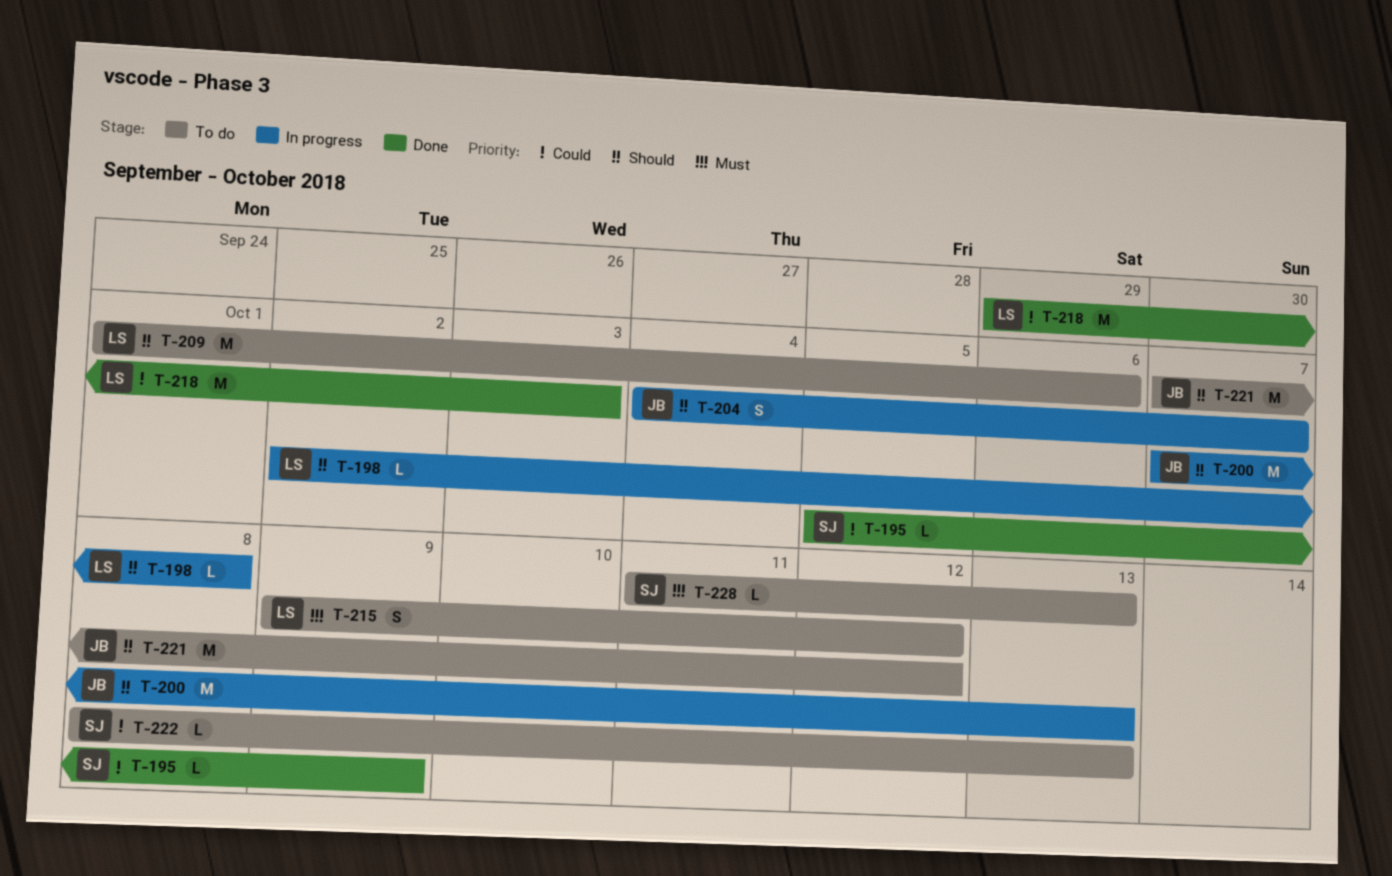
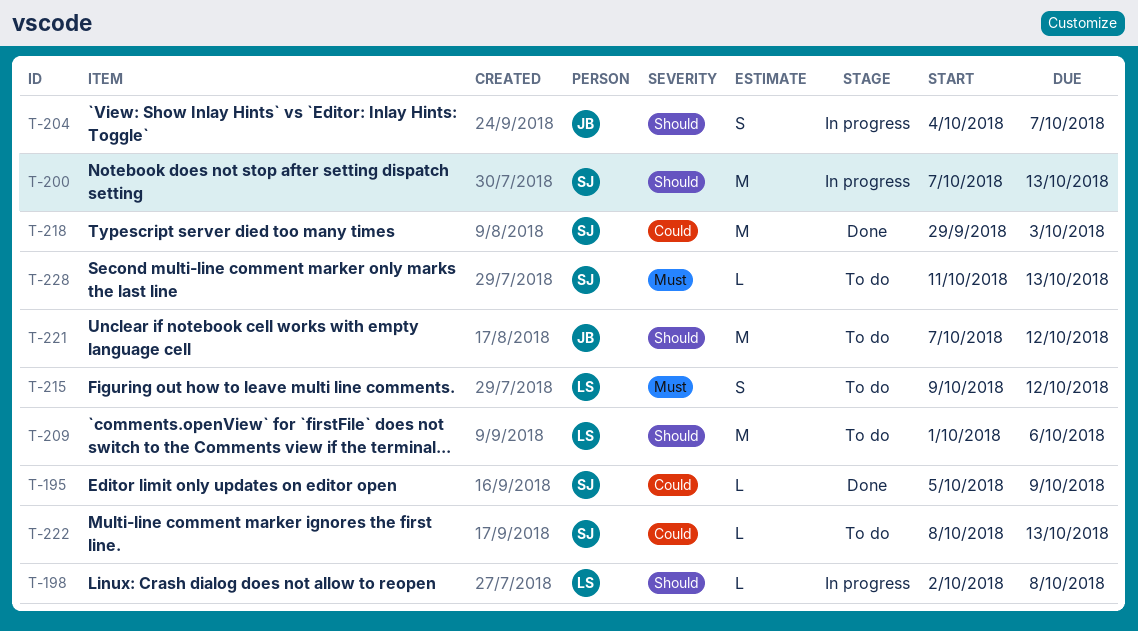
T-200, owner: JB -> SJ
T-218, owner: LS -> SJ

